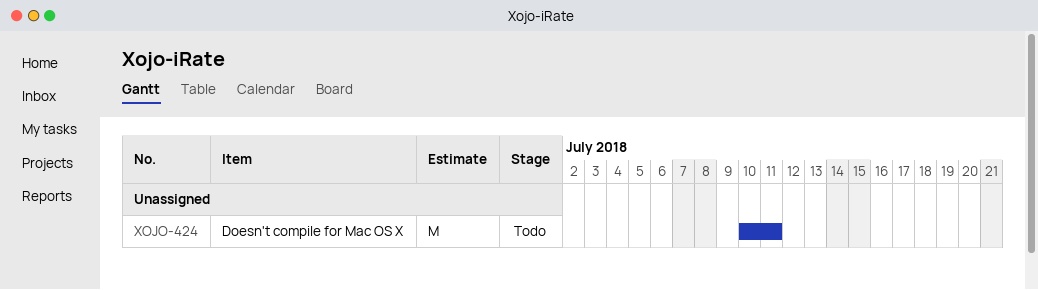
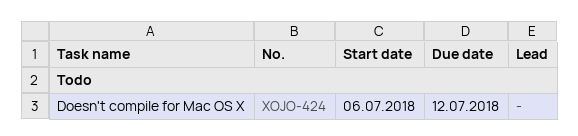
XOJO-424, start: Jul 10 -> Jul 6
XOJO-424, due: Jul 11 -> Jul 12

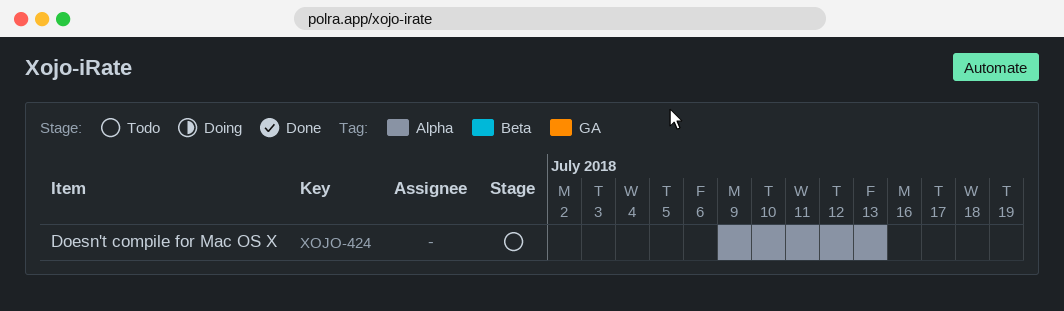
XOJO-424, start: Jul 6 -> Jul 9
XOJO-424, due: Jul 12 -> Jul 13

